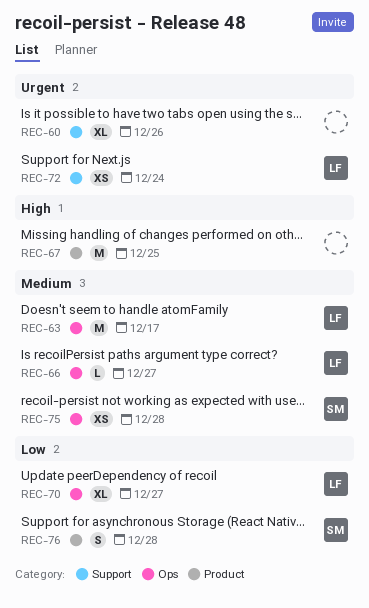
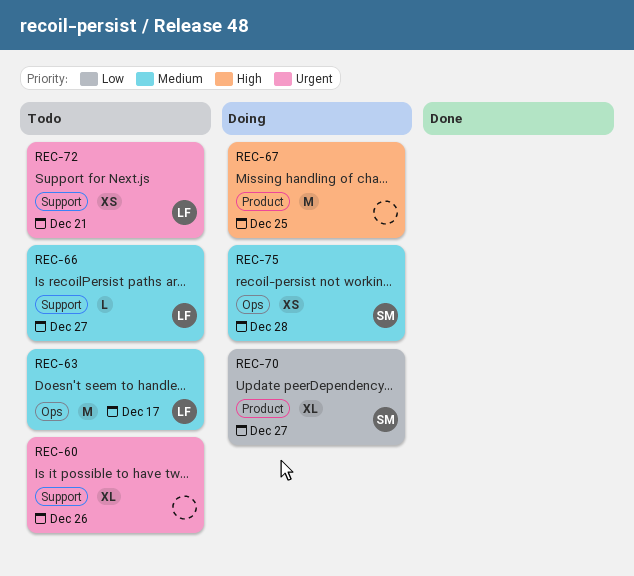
REC-66, label: Ops -> Support
REC-70, owner: LF -> SM
REC-70, label: Ops -> Product
REC-72, due: Dec 24 -> Dec 21
REC-76: present -> none

